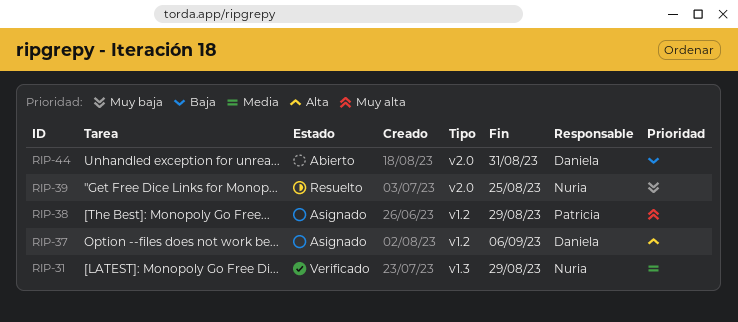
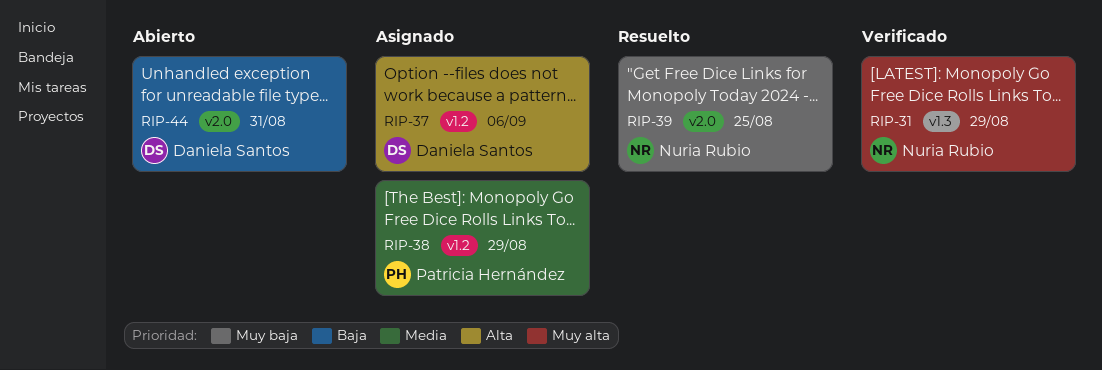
RIP-31, priority: Media -> Muy alta
RIP-38, priority: Muy alta -> Media

